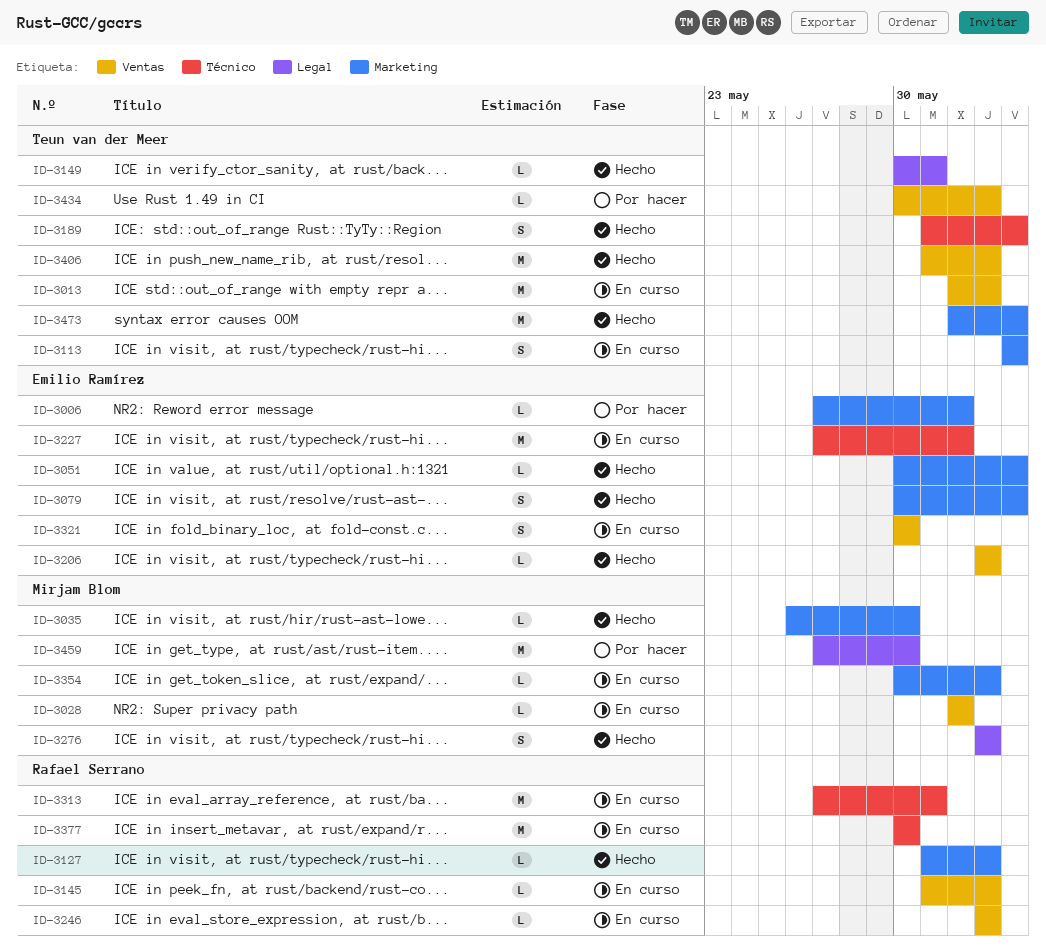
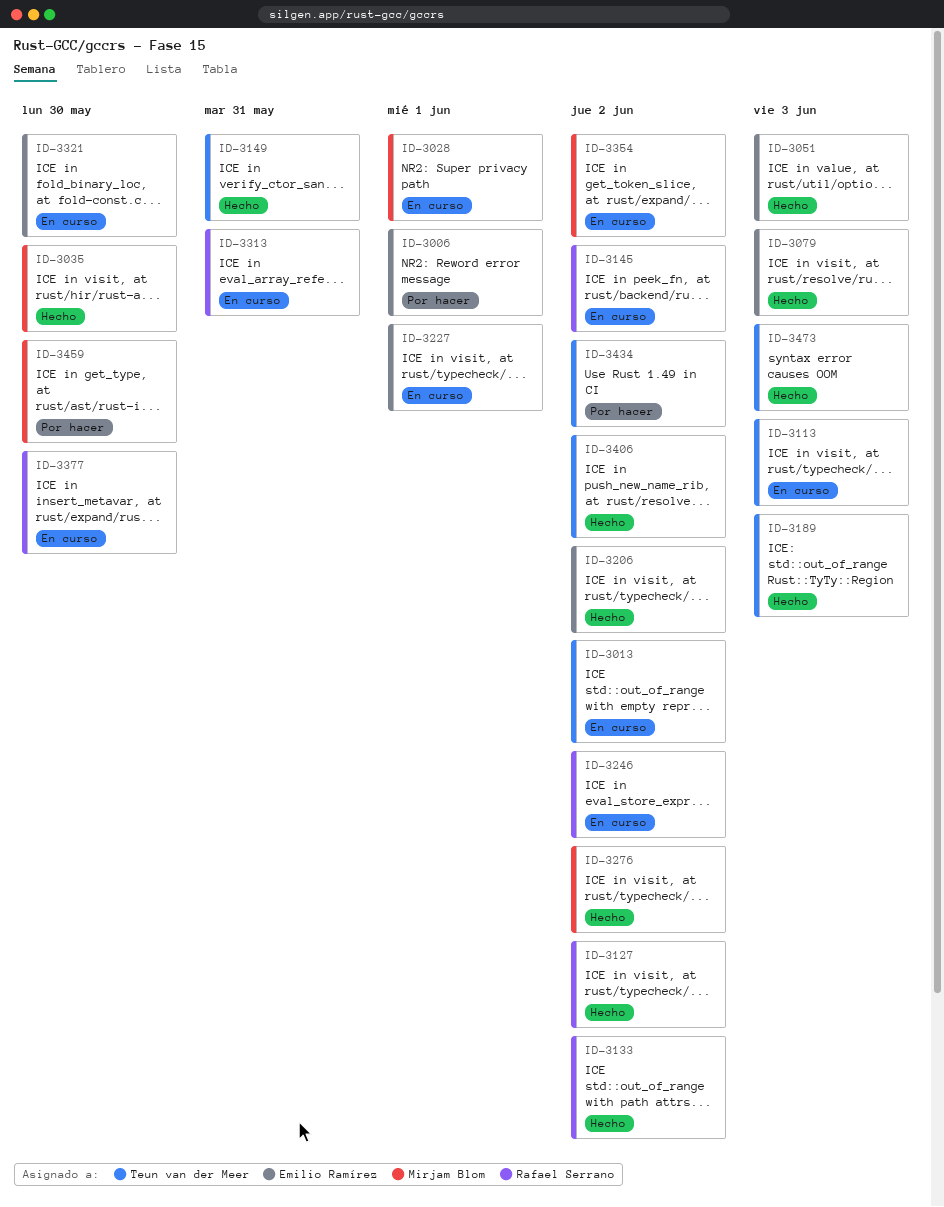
ID-3133: none -> present

